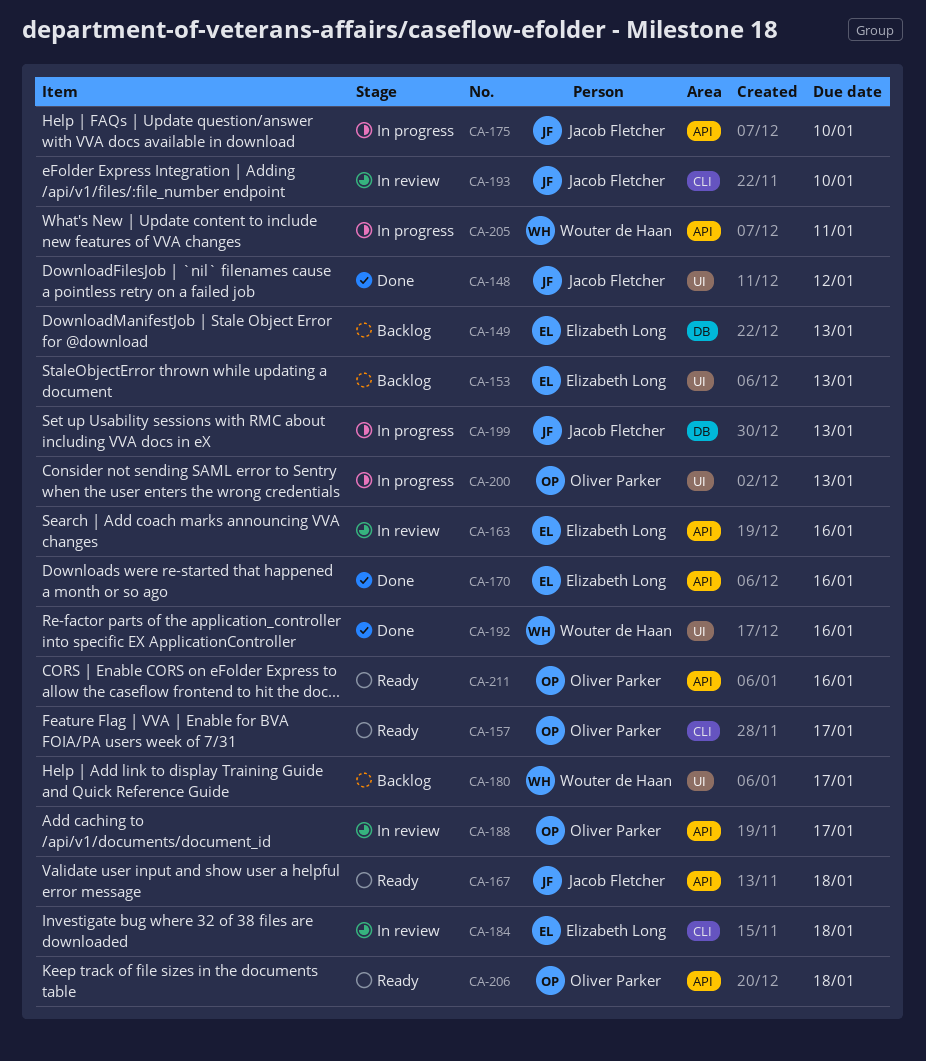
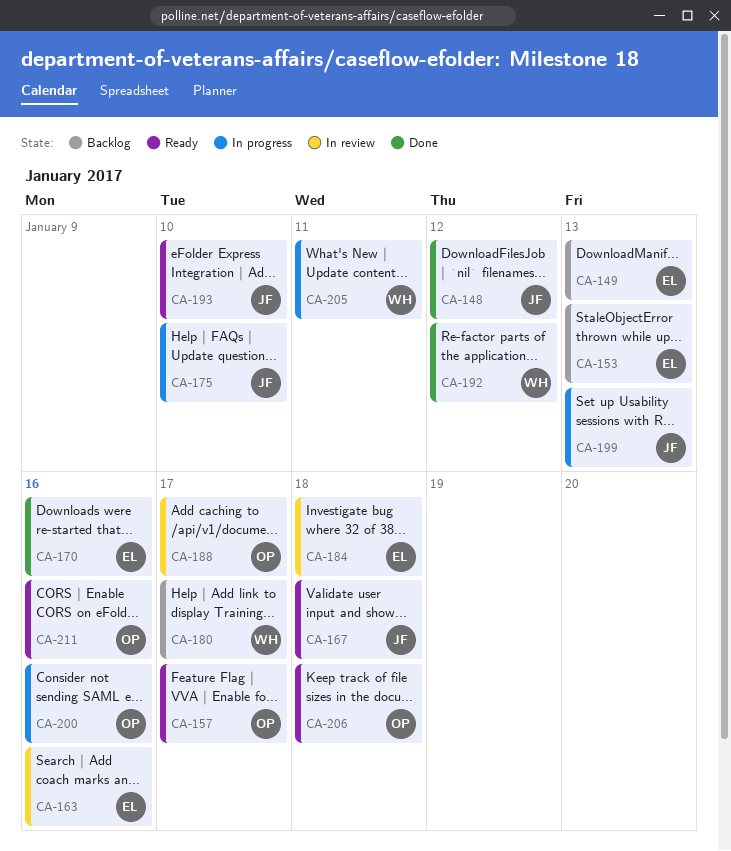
CA-192, due: Jan 16 -> Jan 12
CA-193, status: In review -> Ready
CA-200, due: Jan 13 -> Jan 16

